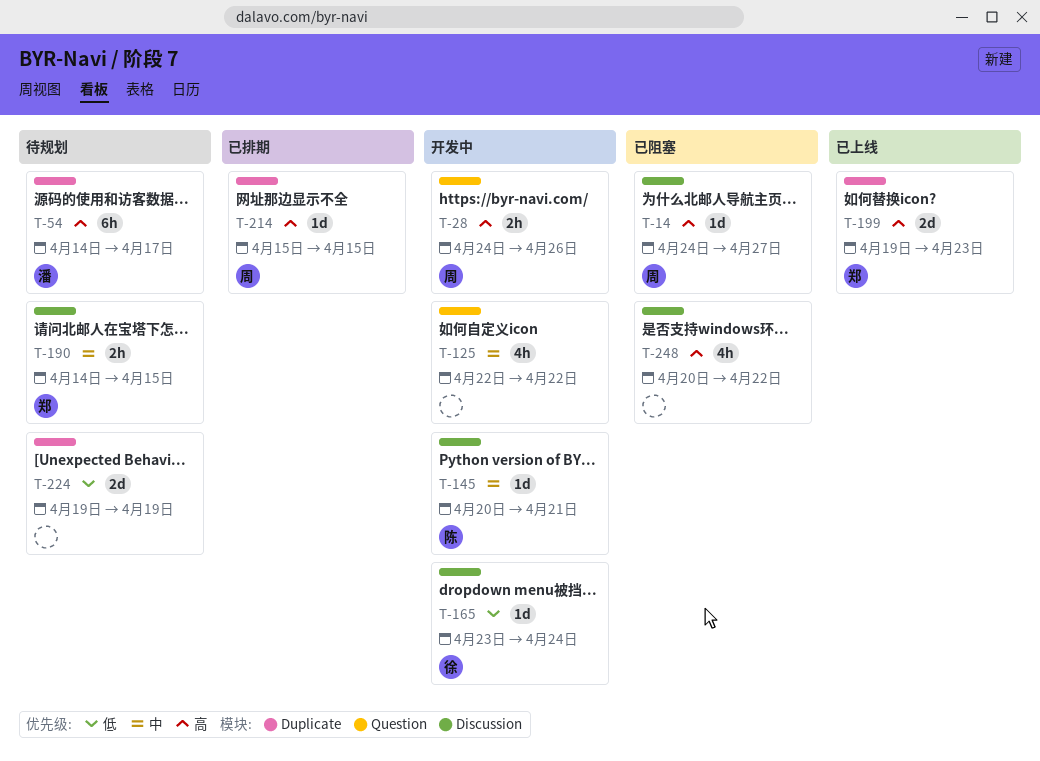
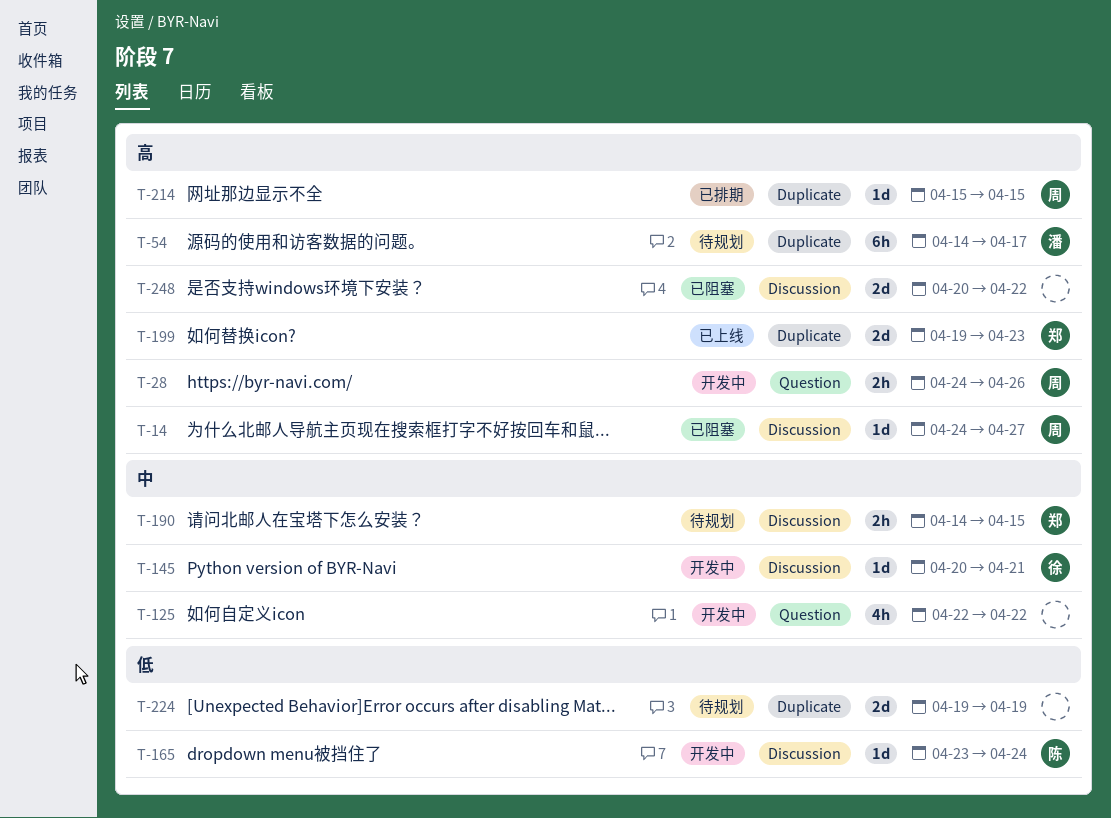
T-145, owner: 陈 -> 徐
T-165, owner: 徐 -> 陈
T-248, estimate: 4h -> 2d

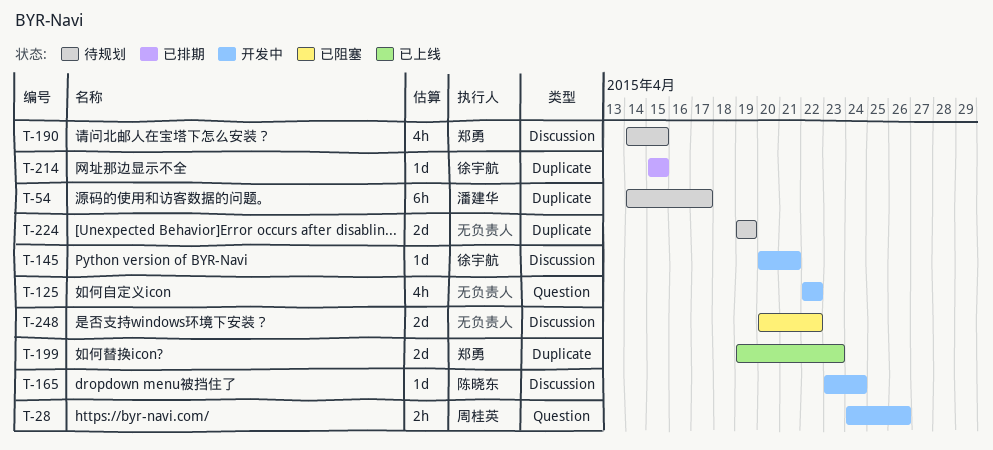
T-14: present -> none
T-190, estimate: 2h -> 4h
T-214, owner: 周桂英 -> 徐宇航

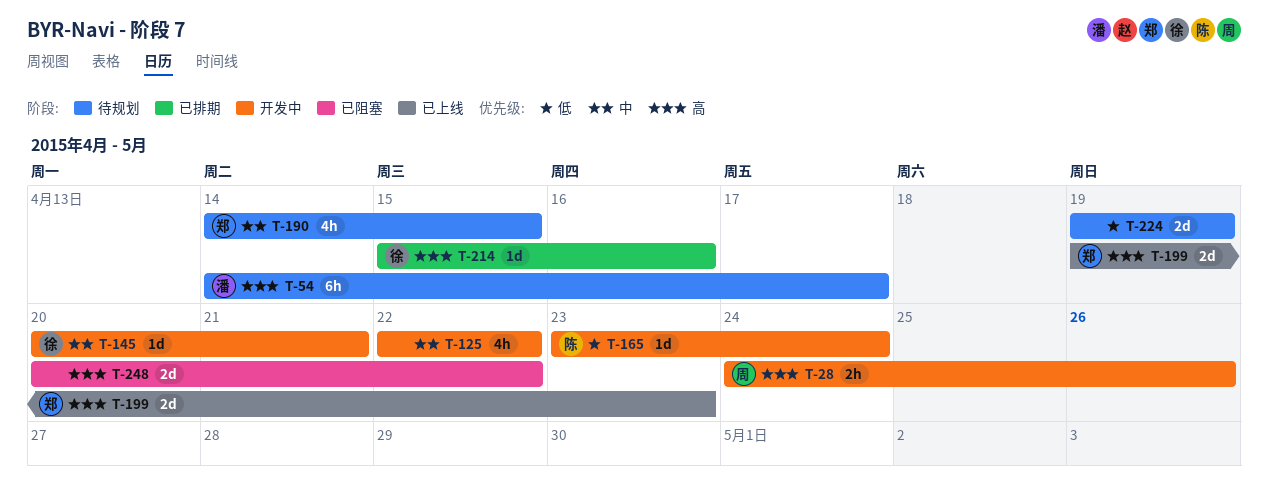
T-214, due: Apr 15 -> Apr 16

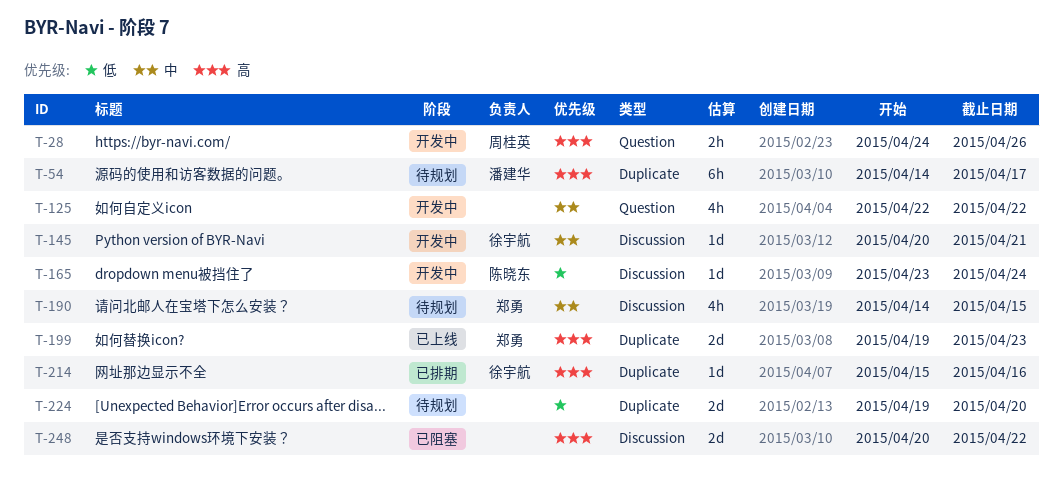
T-224, due: Apr 19 -> Apr 20

